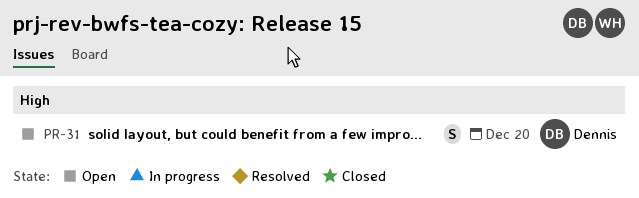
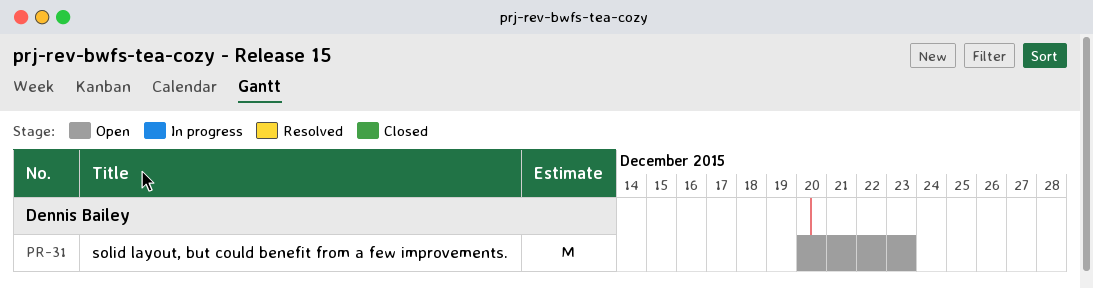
PR-31, estimate: S -> M
PR-31, due: Dec 20 -> Dec 23

